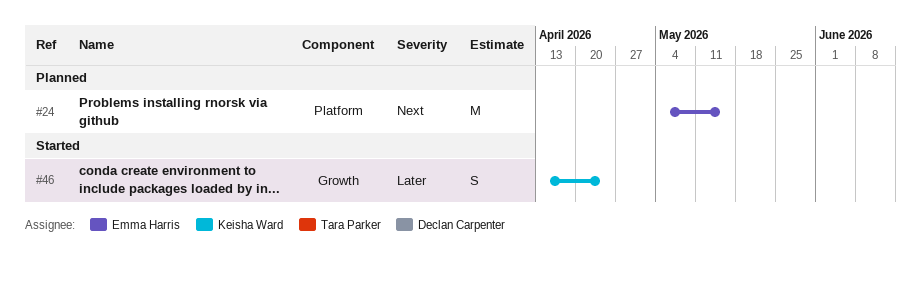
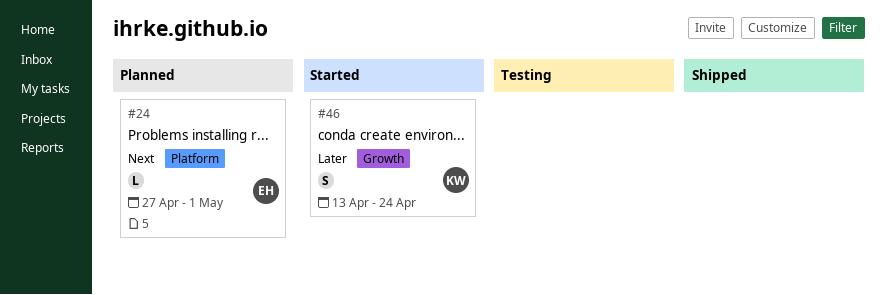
#24, estimate: M -> L
#24, start: May 4 -> Apr 27
#24, due: May 15 -> May 1

